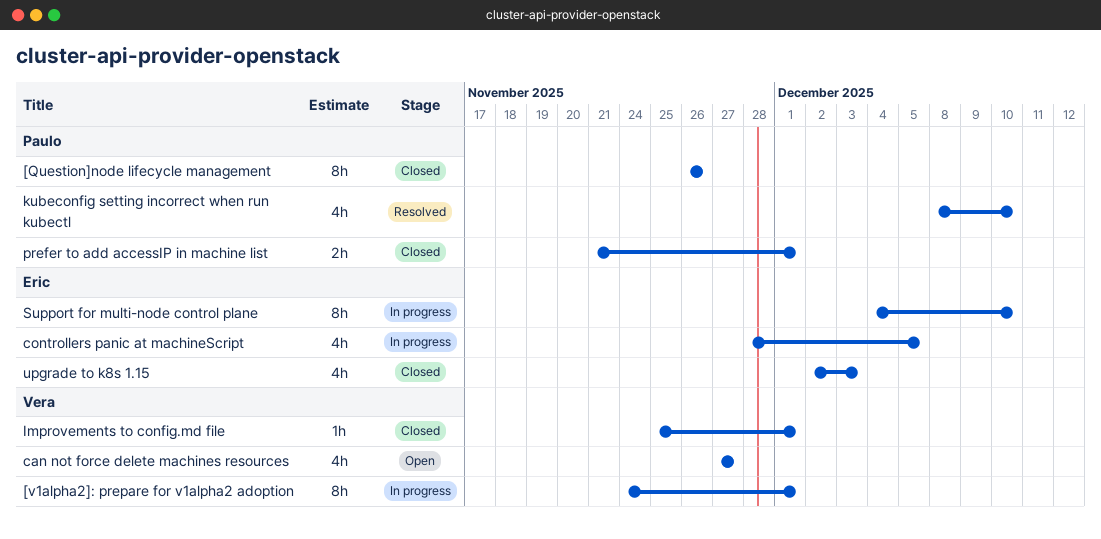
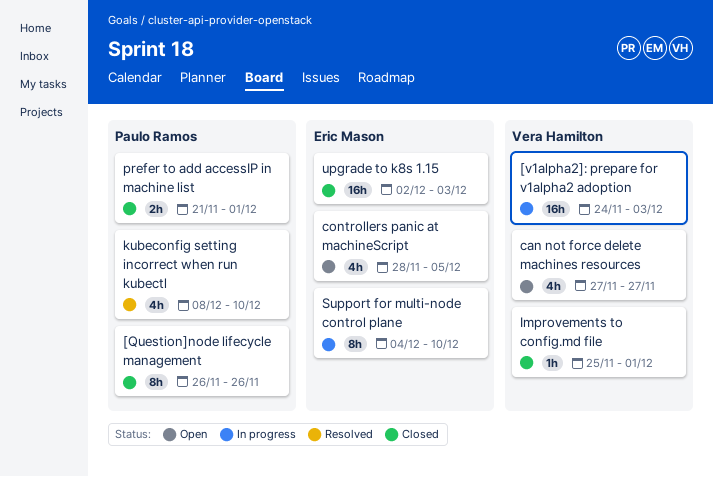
[v1alpha2]: prepare for v1alpha2 adoption, estimate: 8h -> 16h
[v1alpha2]: prepare for v1alpha2 adoption, due: Dec 1 -> Dec 3
controllers panic at machineScript, status: In progress -> Open
upgrade to k8s 1.15, estimate: 4h -> 16h

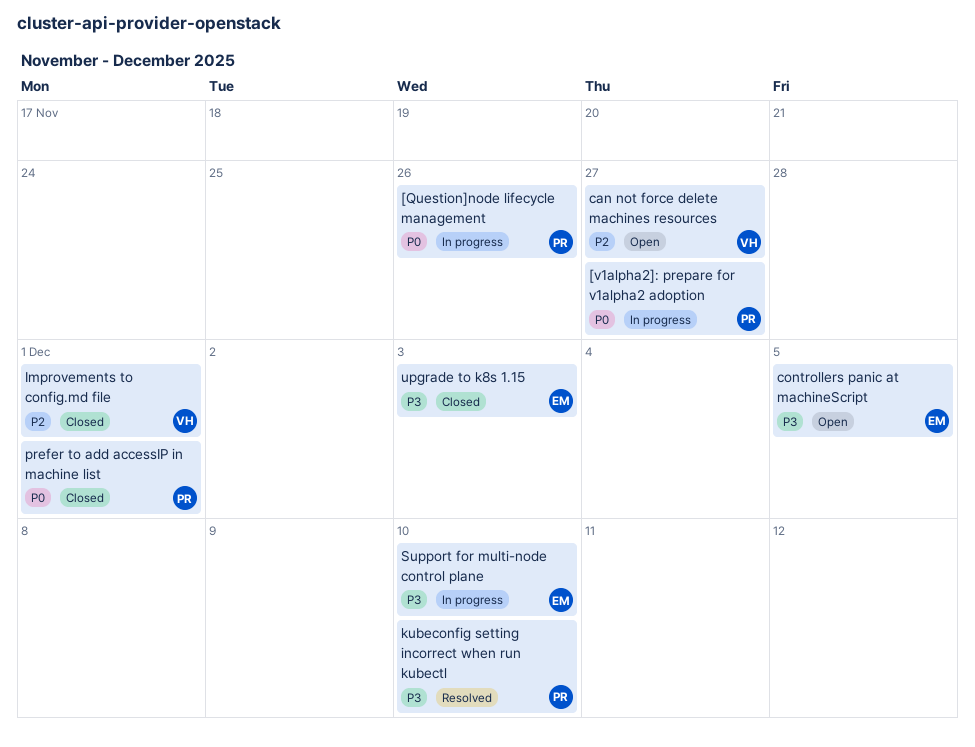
[Question]node lifecycle management, status: Closed -> In progress
[v1alpha2]: prepare for v1alpha2 adoption, owner: Vera Hamilton -> Paulo Ramos
[v1alpha2]: prepare for v1alpha2 adoption, due: Dec 3 -> Nov 27

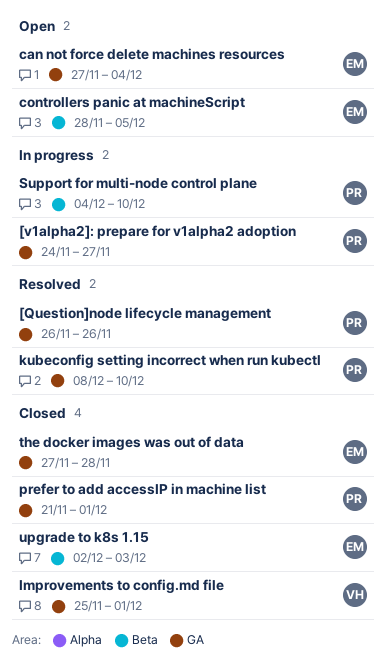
[Question]node lifecycle management, status: In progress -> Resolved
can not force delete machines resources, owner: VH -> EM
can not force delete machines resources, due: Nov 27 -> Dec 4
Support for multi-node control plane, owner: EM -> PR
the docker images was out of data: none -> present

